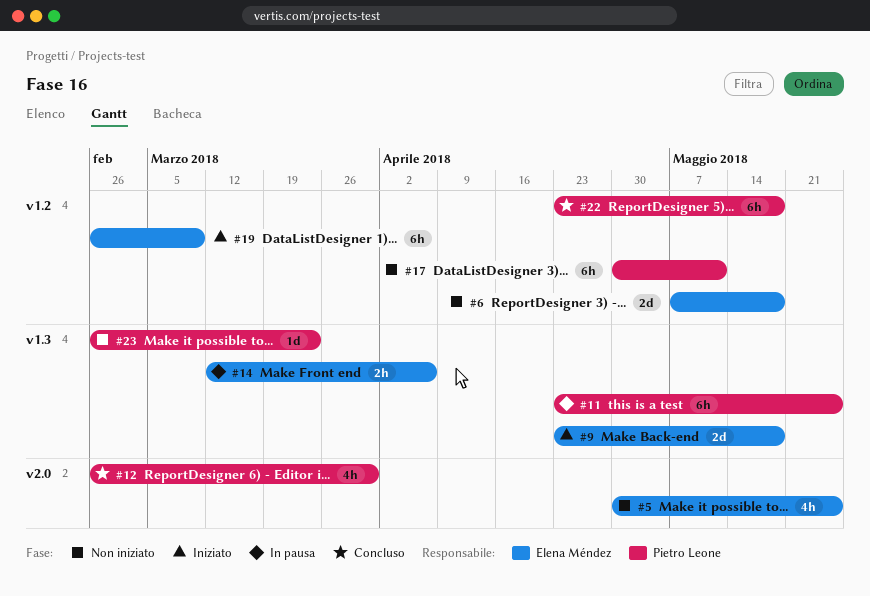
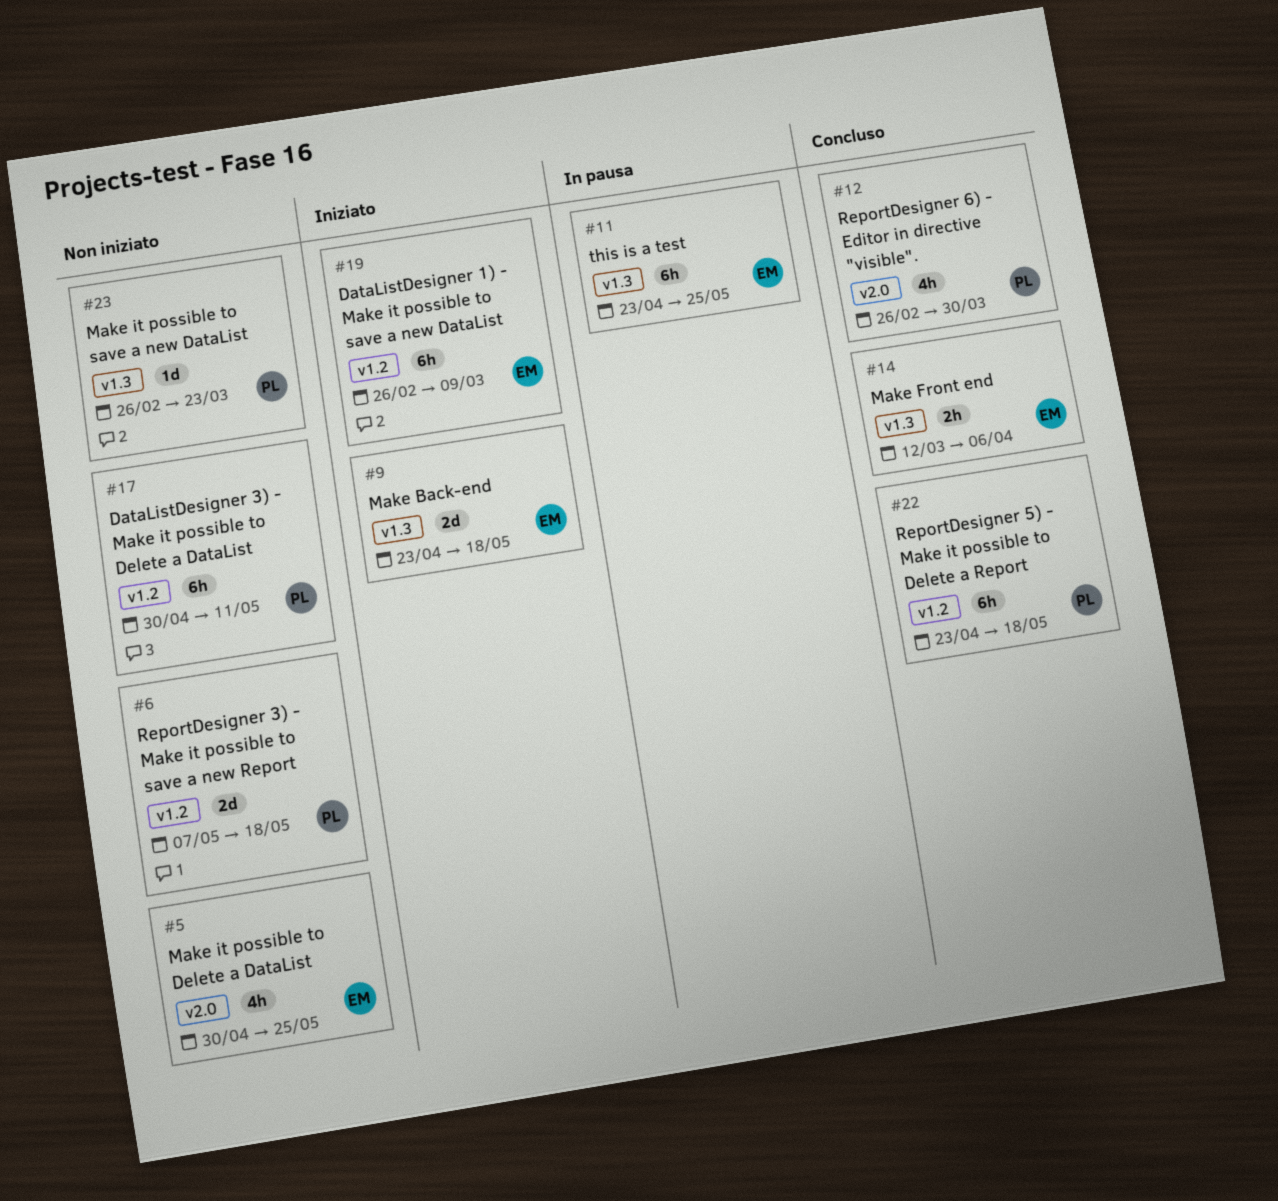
#6, owner: Elena Méndez -> Pietro Leone
#11, owner: Pietro Leone -> Elena Méndez
#14, status: In pausa -> Concluso

